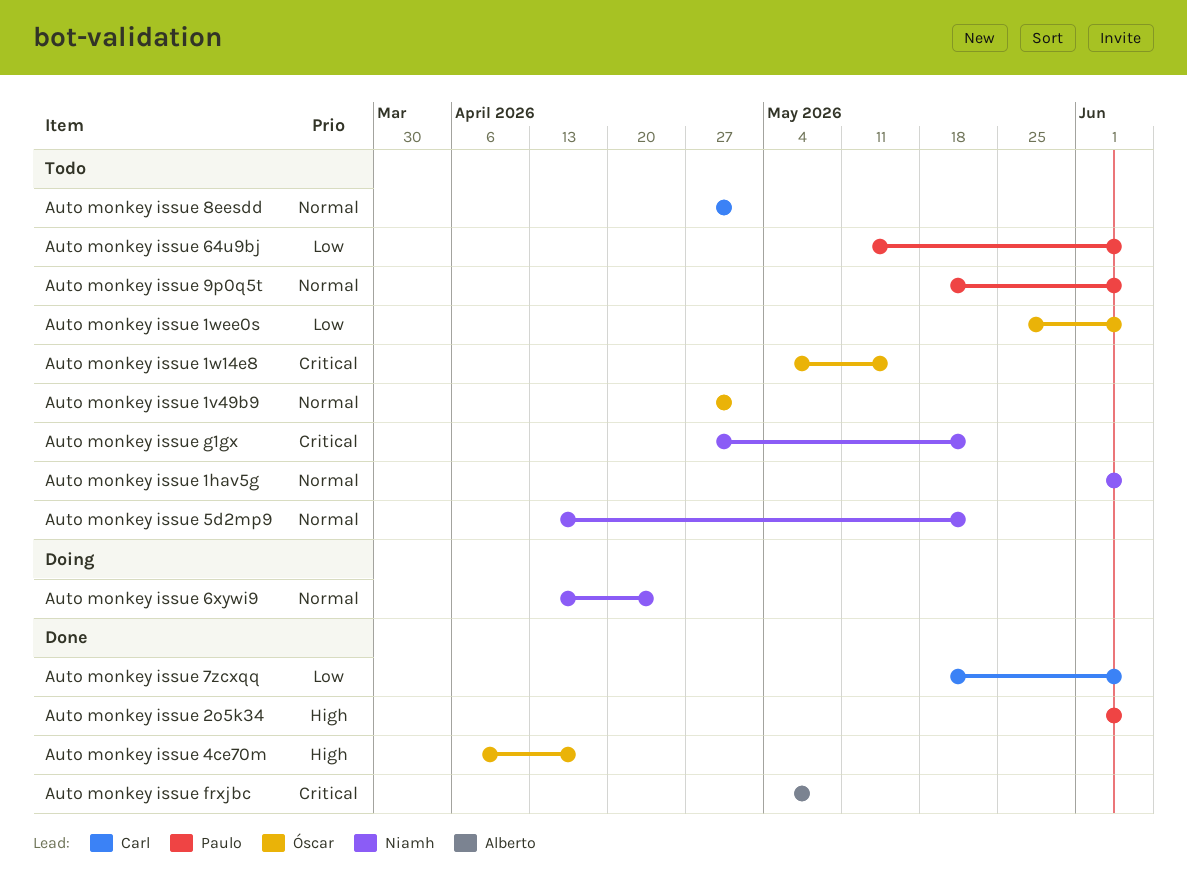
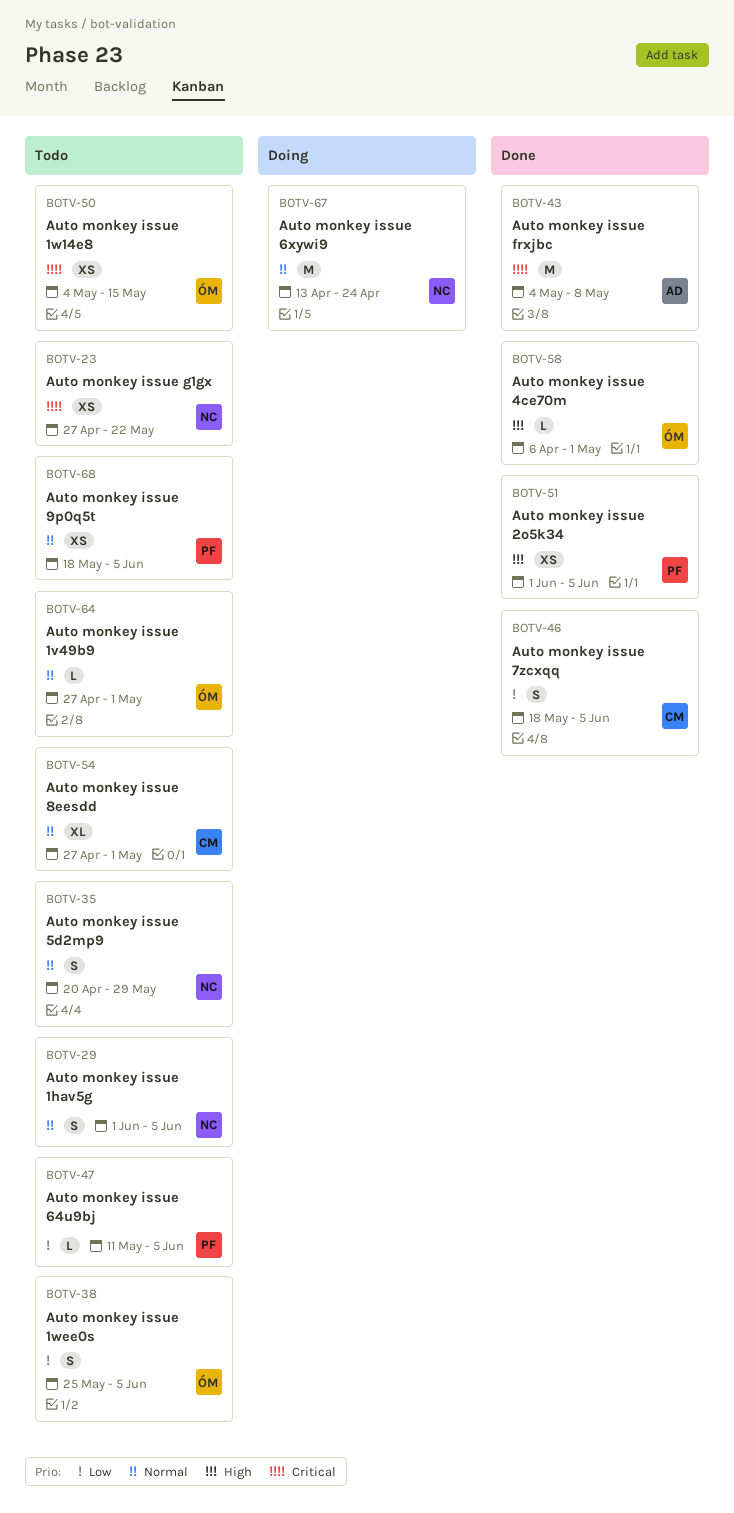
Auto monkey issue 4ce70m, due: Apr 17 -> May 1
Auto monkey issue 5d2mp9, start: Apr 13 -> Apr 20
Auto monkey issue 5d2mp9, due: May 22 -> May 29

